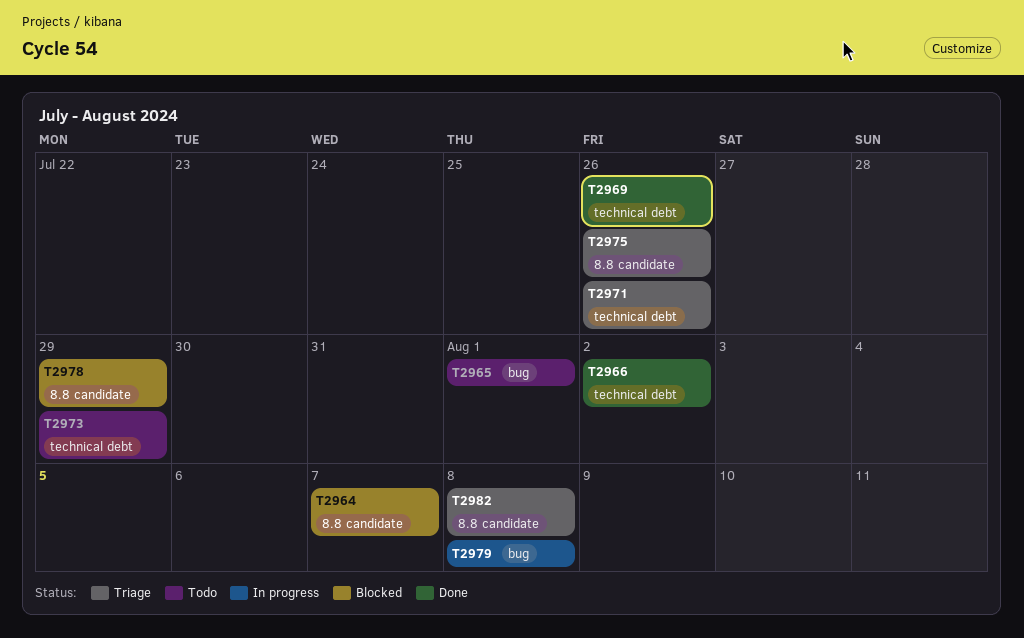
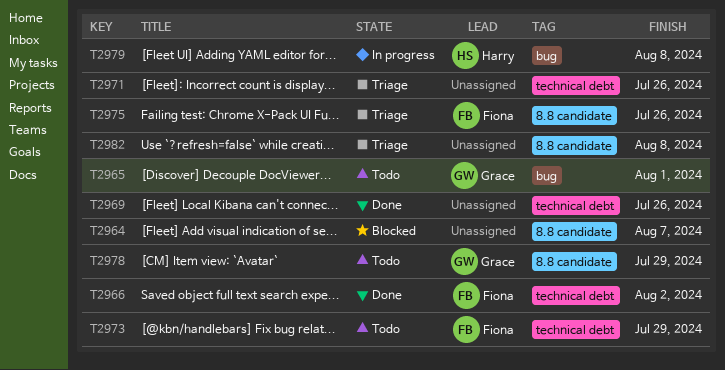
T2978, status: Blocked -> Todo

